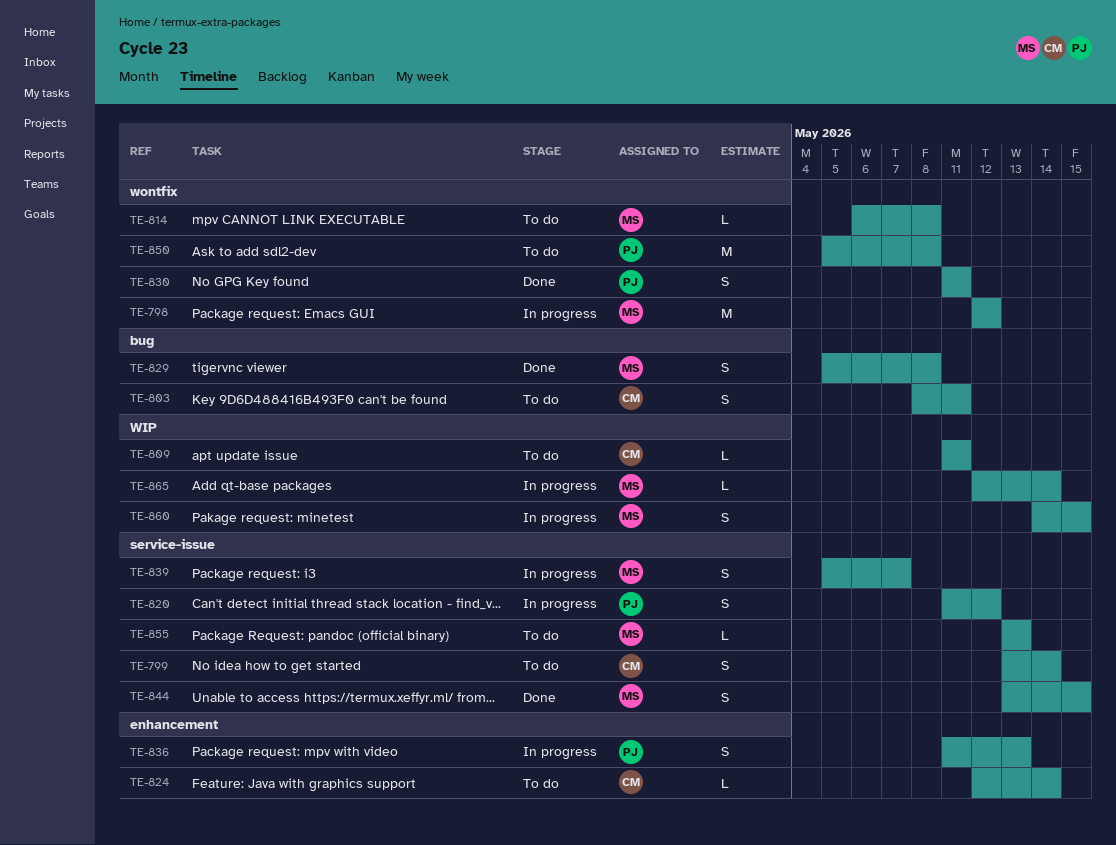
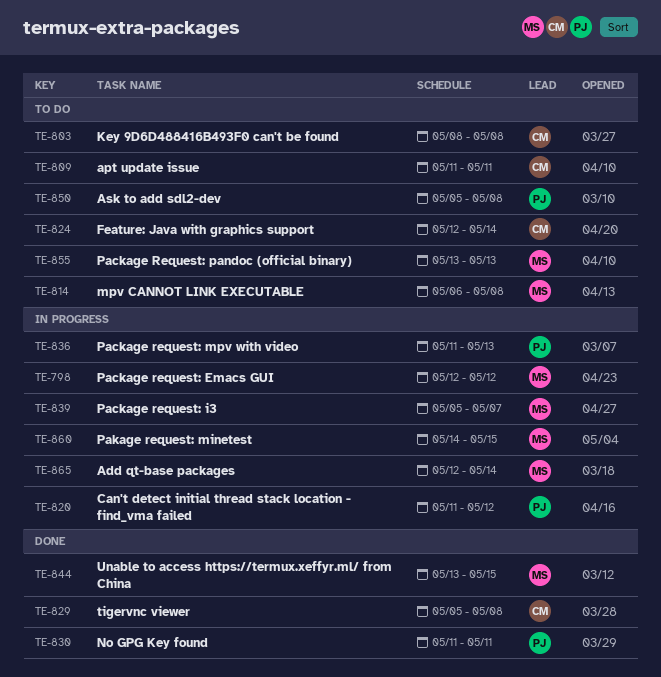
TE-799: present -> none
TE-803, due: May 11 -> May 8
TE-829, owner: MS -> CM

